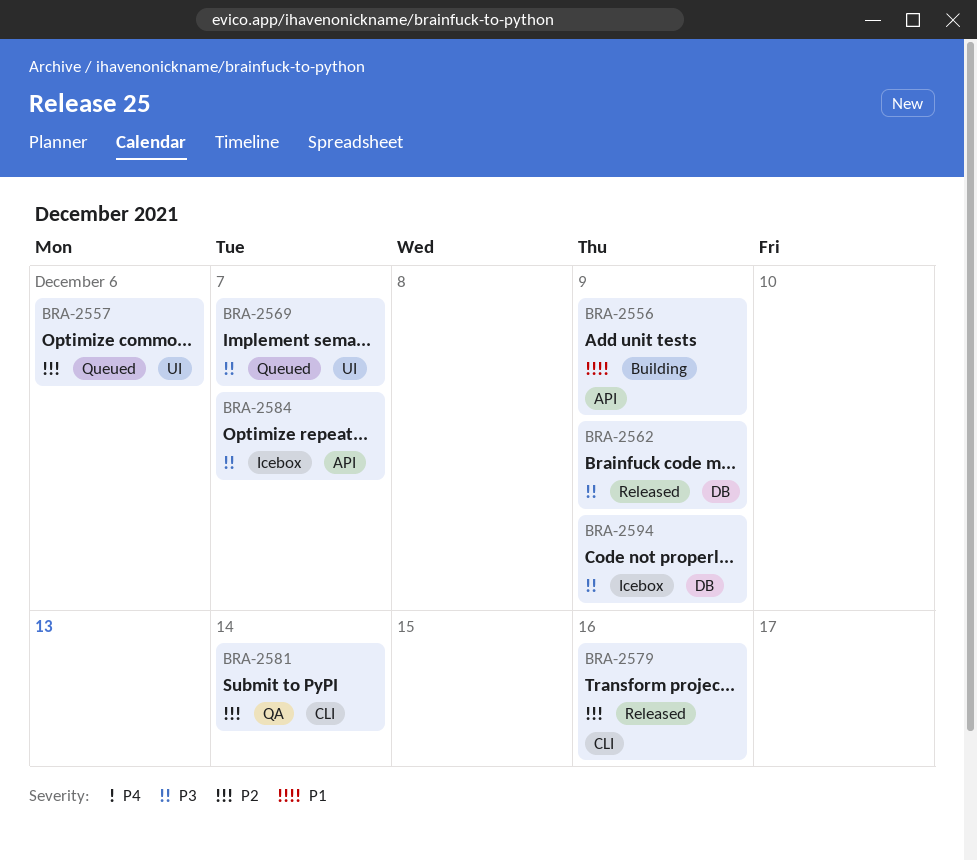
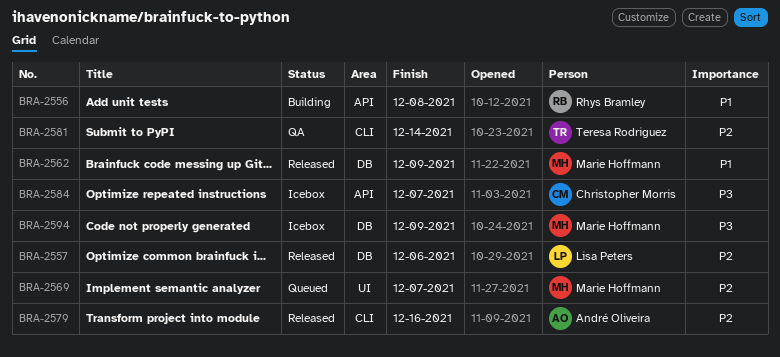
BRA-2556, due: Dec 9 -> Dec 8
BRA-2557, status: Queued -> Released
BRA-2557, label: UI -> DB
BRA-2562, priority: P3 -> P1
BRA-2569, priority: P3 -> P2

